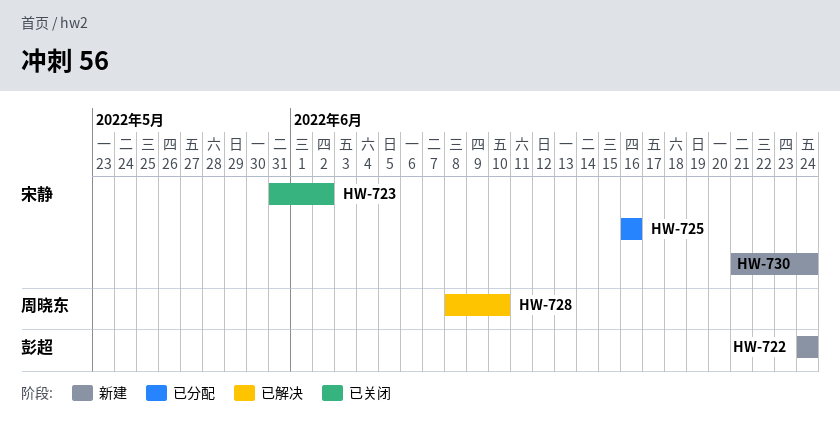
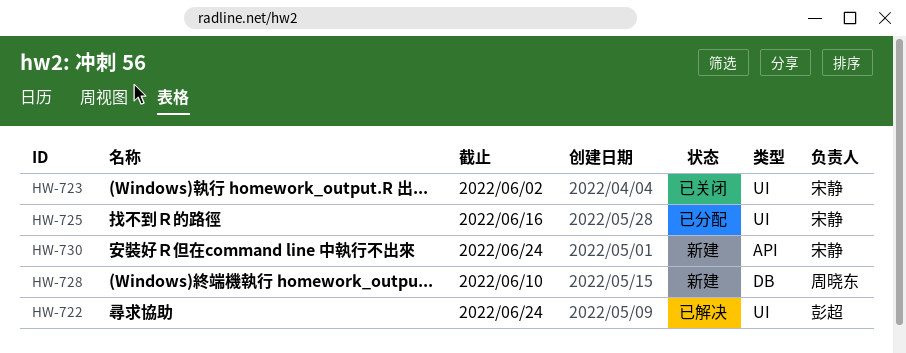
HW-722, status: 新建 -> 已解决
HW-728, status: 已解决 -> 新建

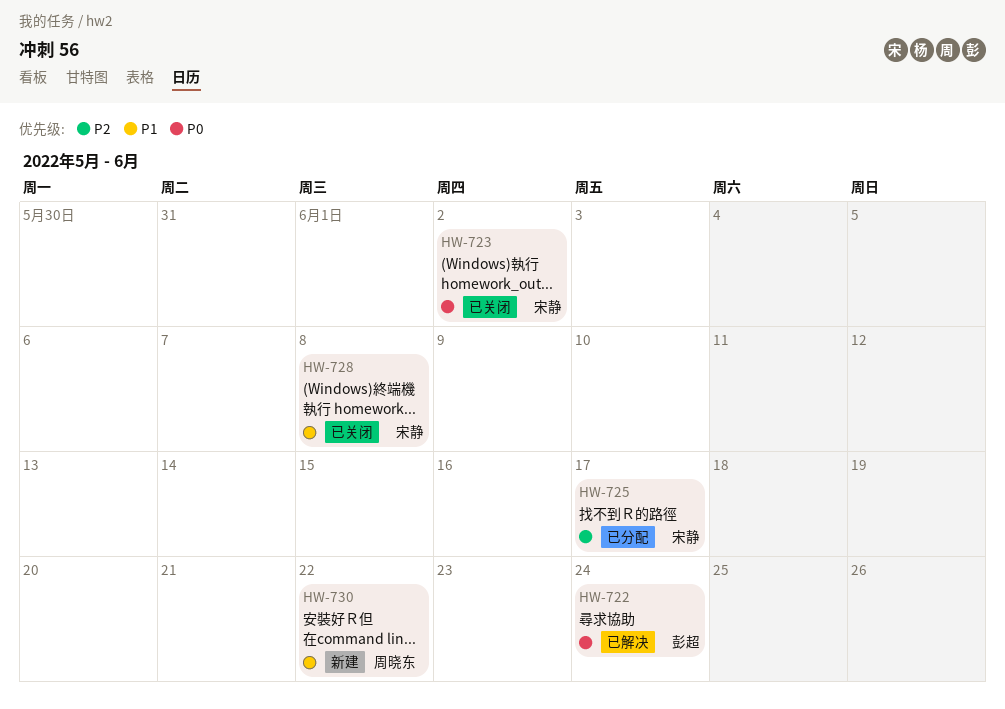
HW-725, due: Jun 16 -> Jun 17
HW-728, status: 新建 -> 已关闭
HW-728, owner: 周晓东 -> 宋静
HW-728, due: Jun 10 -> Jun 8
HW-730, owner: 宋静 -> 周晓东
HW-730, due: Jun 24 -> Jun 22

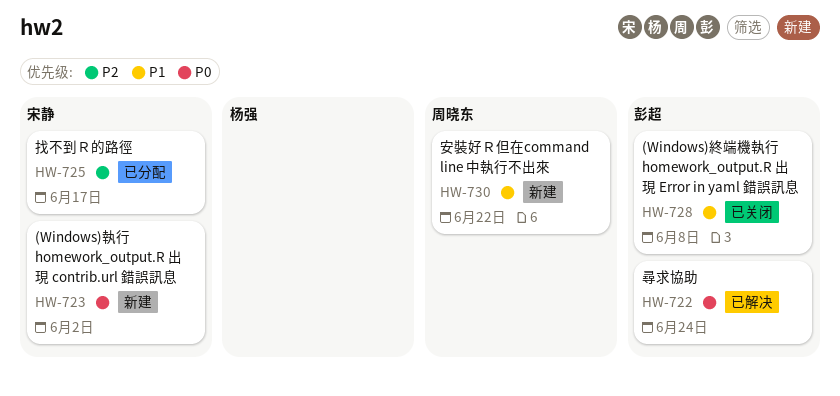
HW-723, status: 已关闭 -> 新建
HW-728, owner: 宋静 -> 彭超

